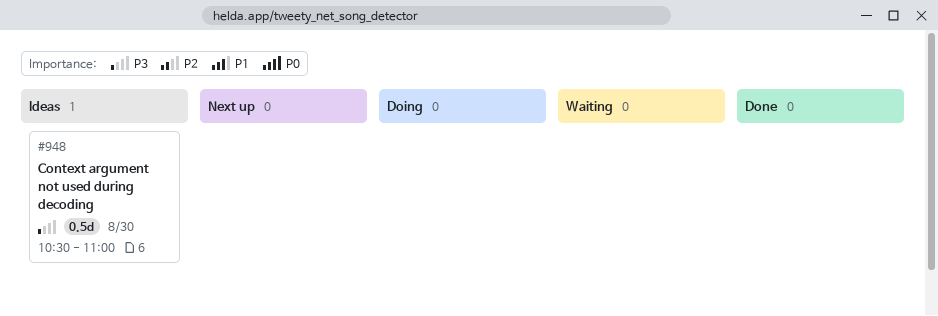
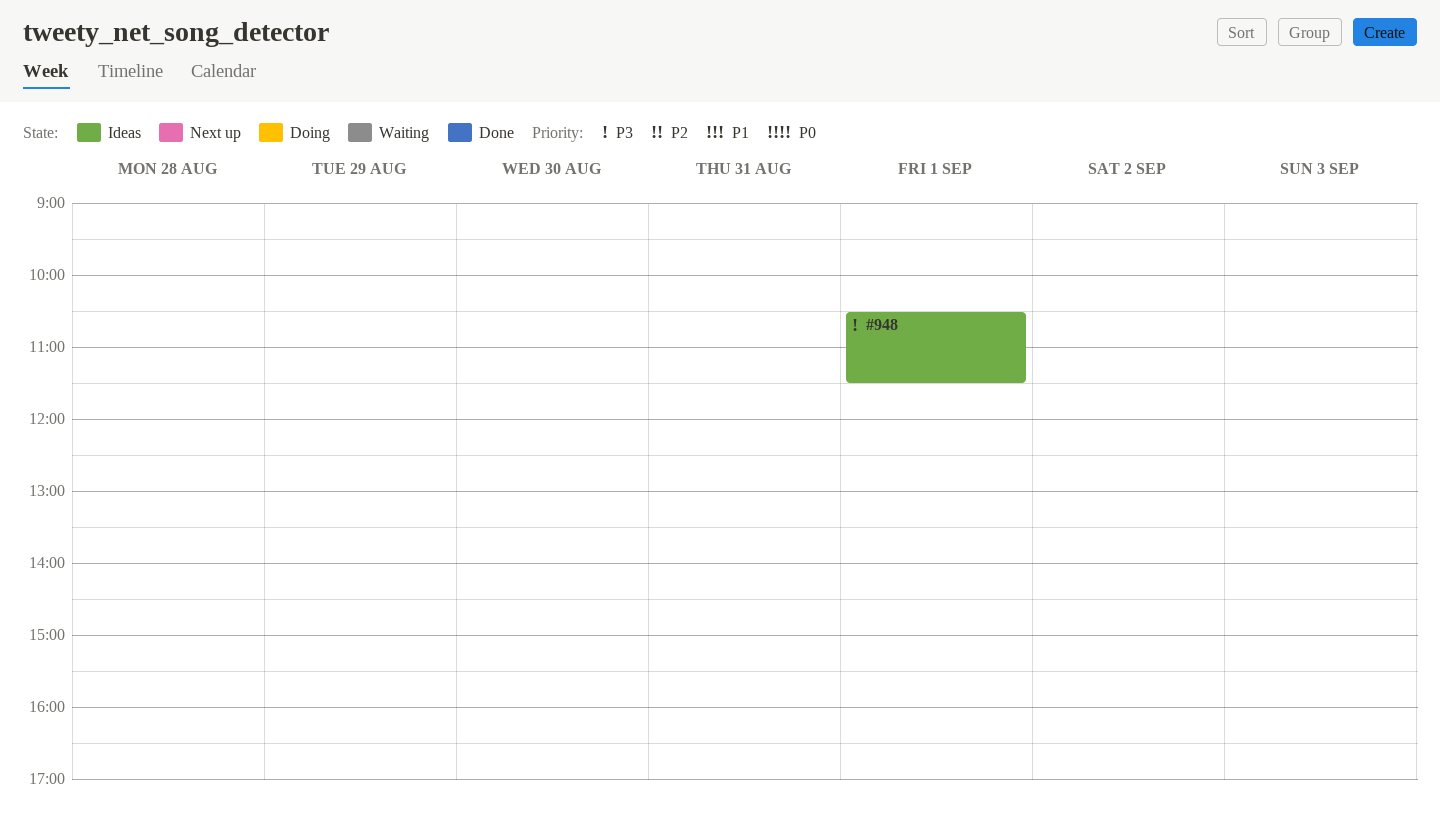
#948, day: Aug 30 -> Sep 1
#948, ends: 11:00 -> 11:30

